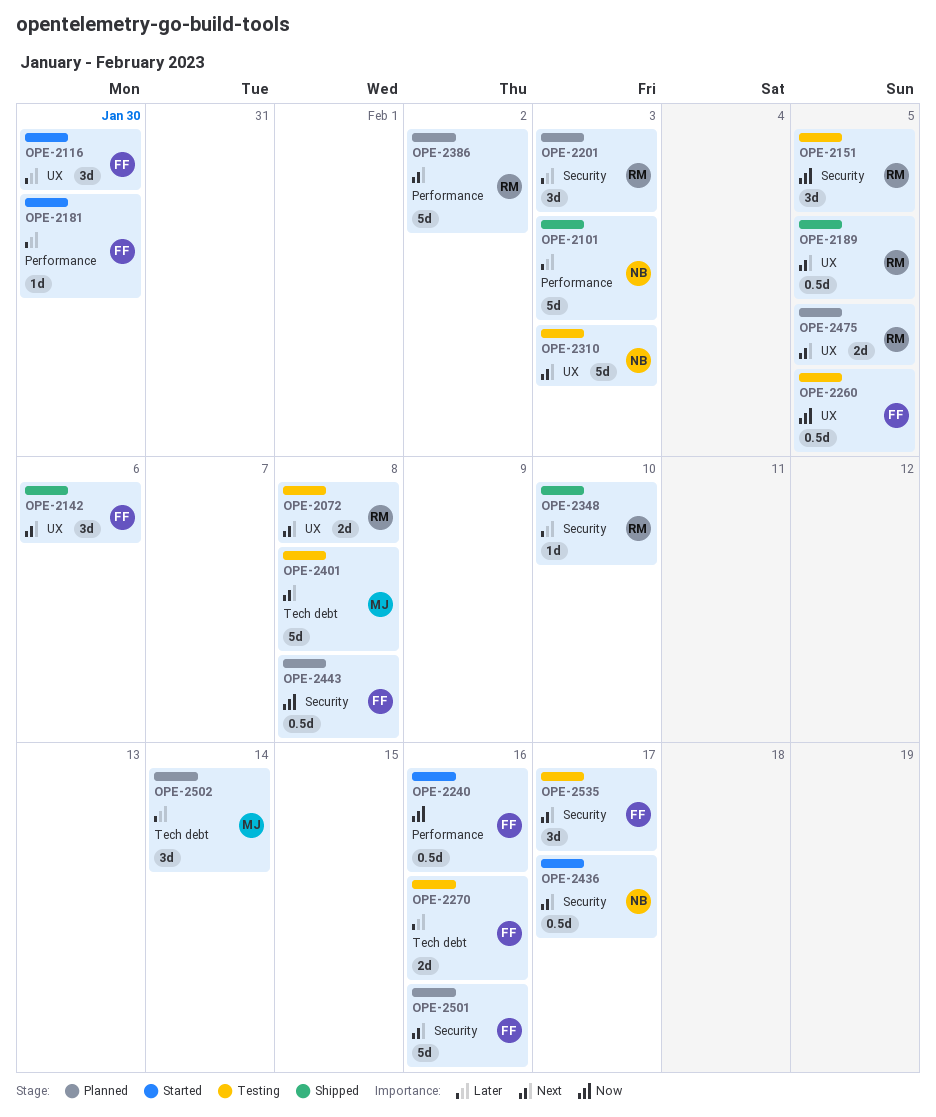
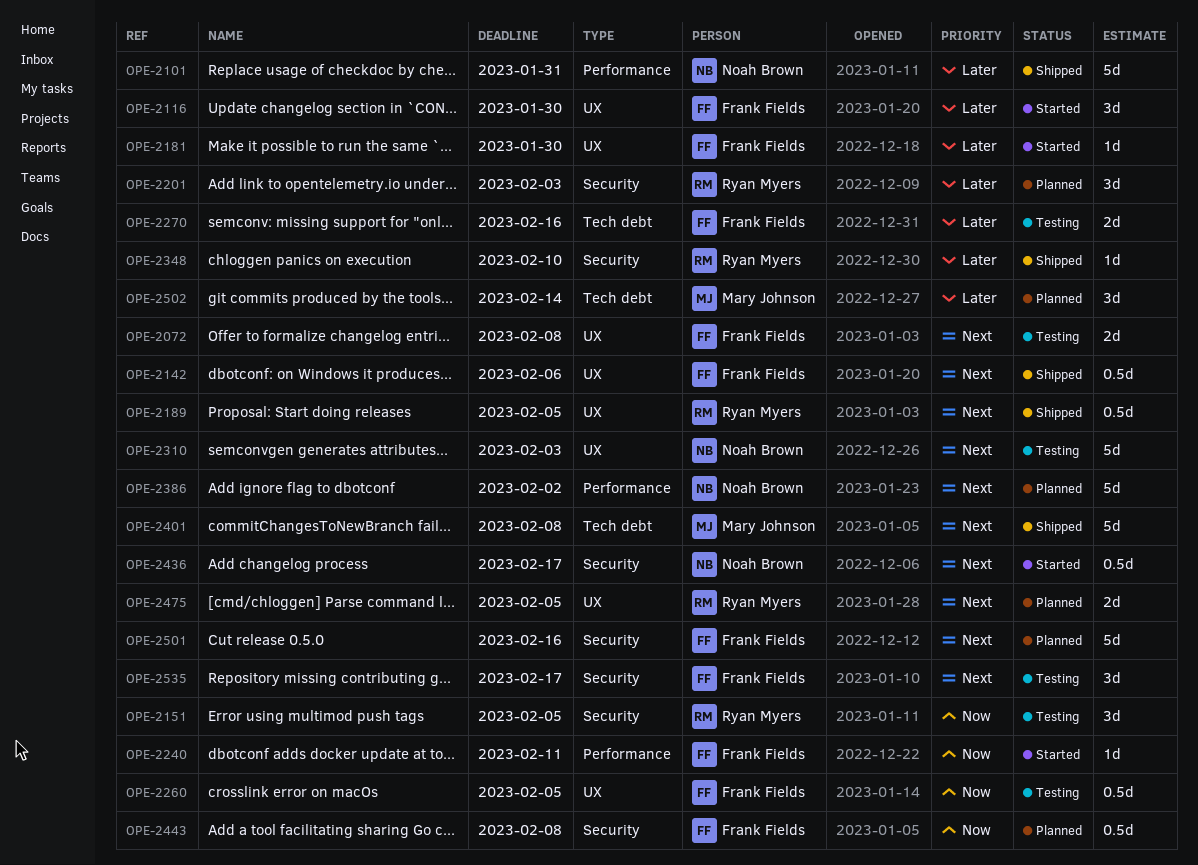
OPE-2072, owner: Ryan Myers -> Frank Fields
OPE-2101, due: Feb 3 -> Jan 31
OPE-2142, estimate: 3d -> 0.5d
OPE-2181, label: Performance -> UX
OPE-2240, estimate: 0.5d -> 1d
OPE-2240, due: Feb 16 -> Feb 11
OPE-2386, owner: Ryan Myers -> Noah Brown
OPE-2401, status: Testing -> Shipped

